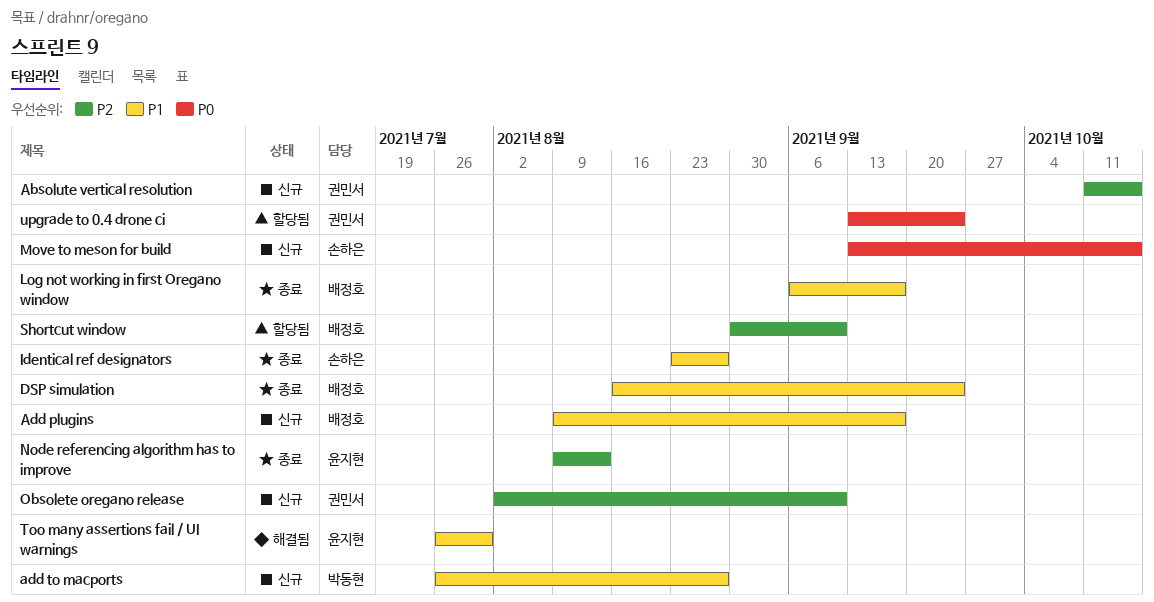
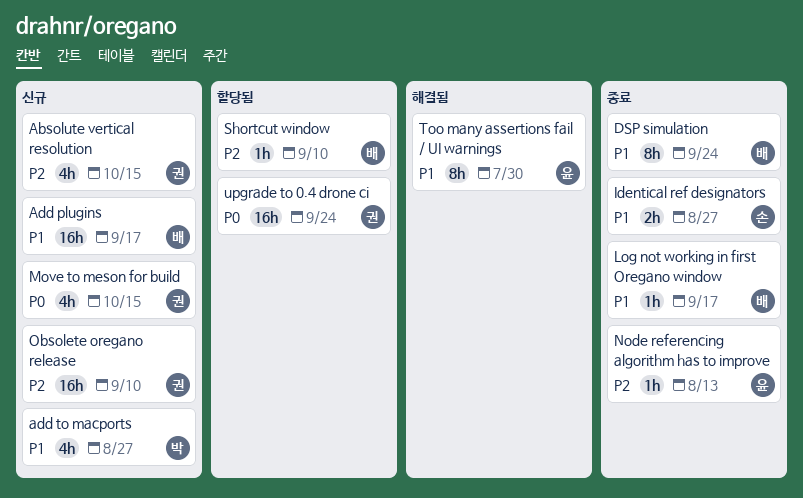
Move to meson for build, owner: 손하은 -> 권민서

